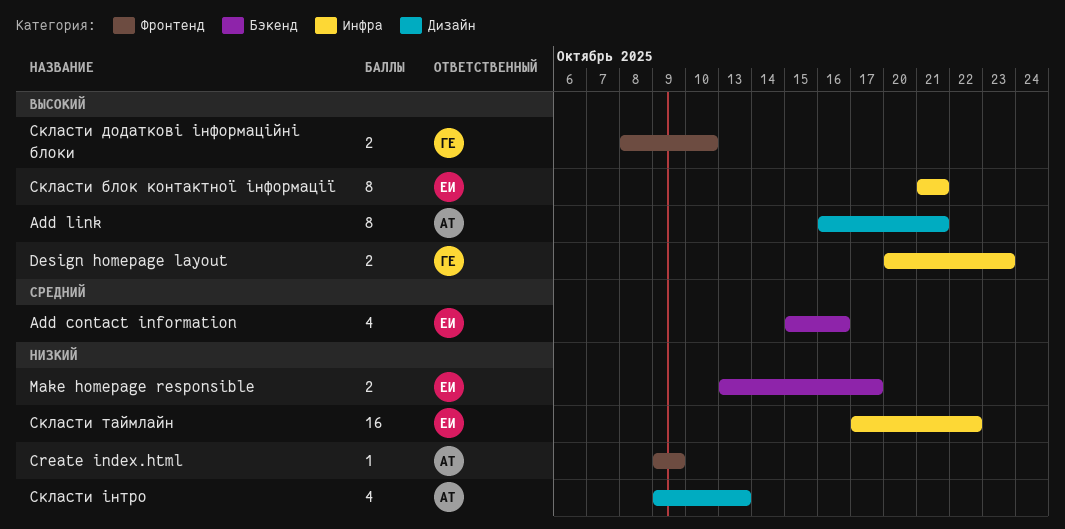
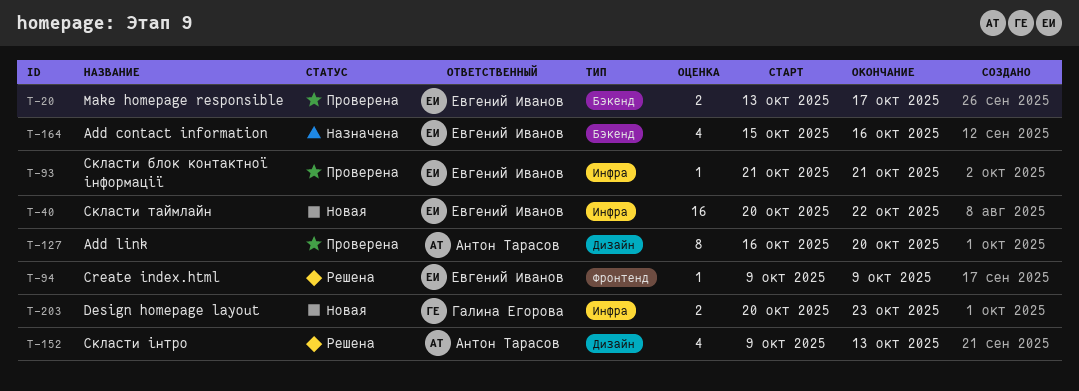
Add link, due: Oct 21 -> Oct 20
Create index.html, owner: Антон Тарасов -> Евгений Иванов
Скласти блок контактної інформації, estimate: 8 -> 1
Скласти додаткові інформаційні блоки: present -> none
Скласти таймлайн, start: Oct 17 -> Oct 20

